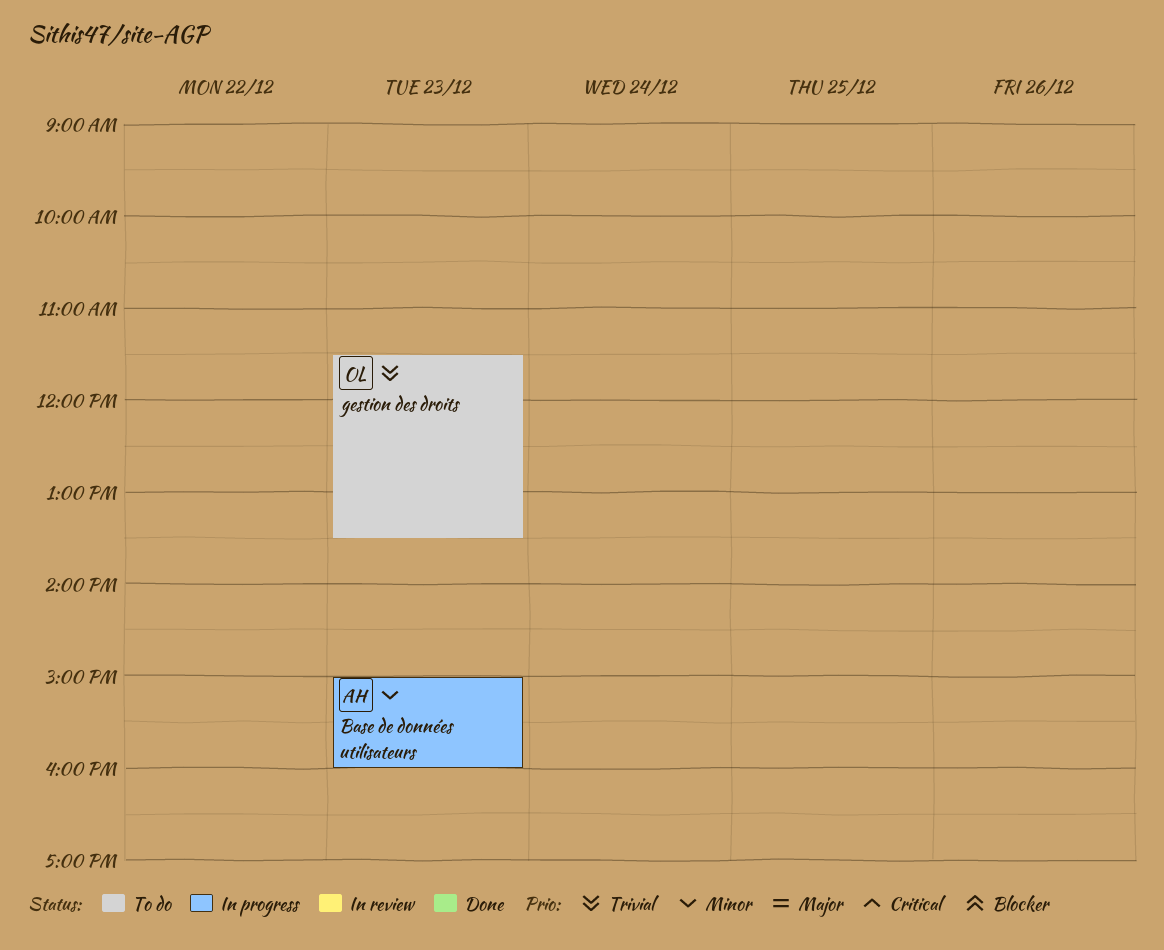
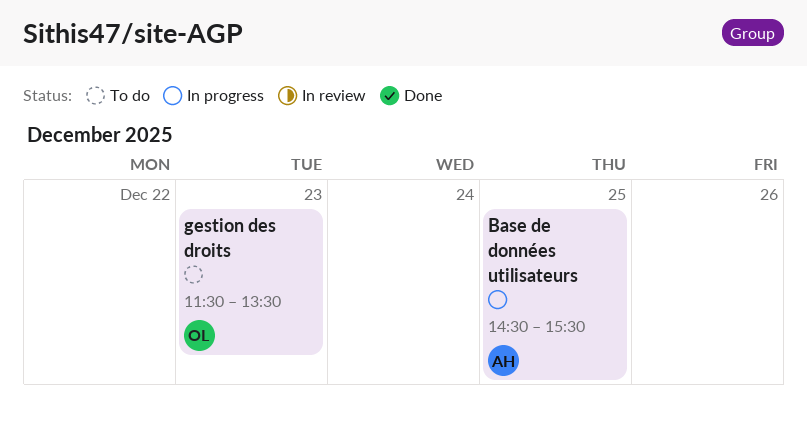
Base de données utilisateurs, day: Dec 23 -> Dec 25
Base de données utilisateurs, begins: 15:00 -> 14:30
Base de données utilisateurs, ends: 16:00 -> 15:30

